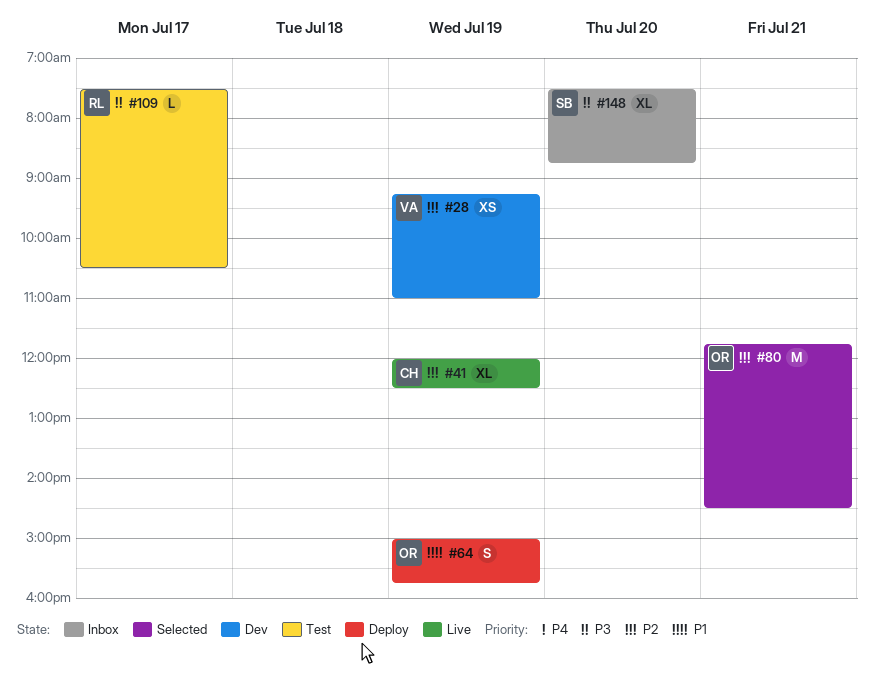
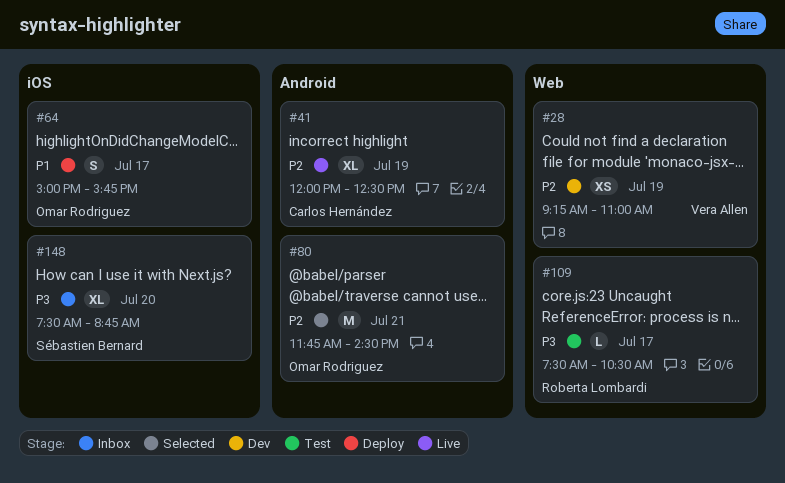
#64, day: Jul 19 -> Jul 17

